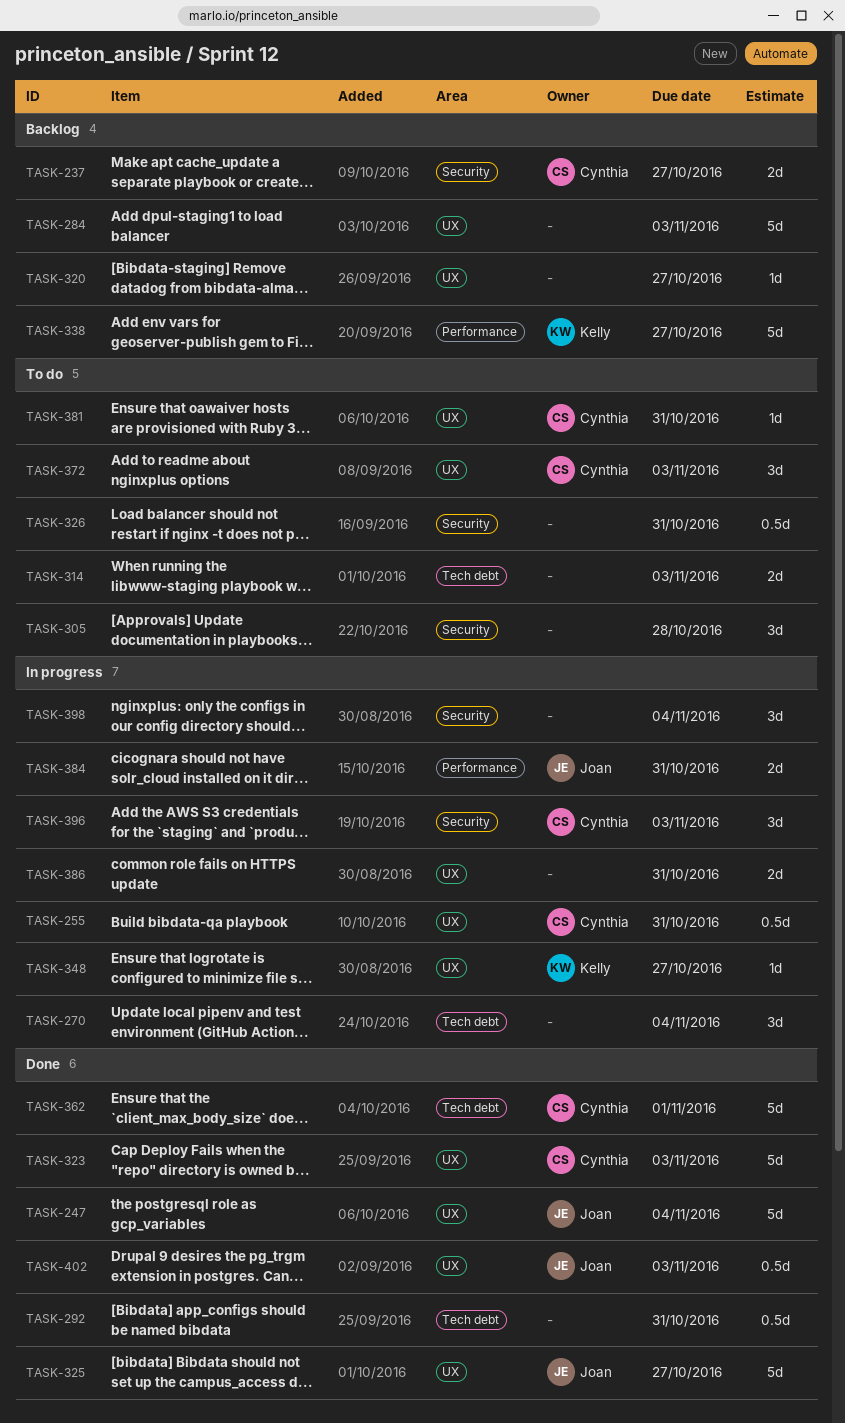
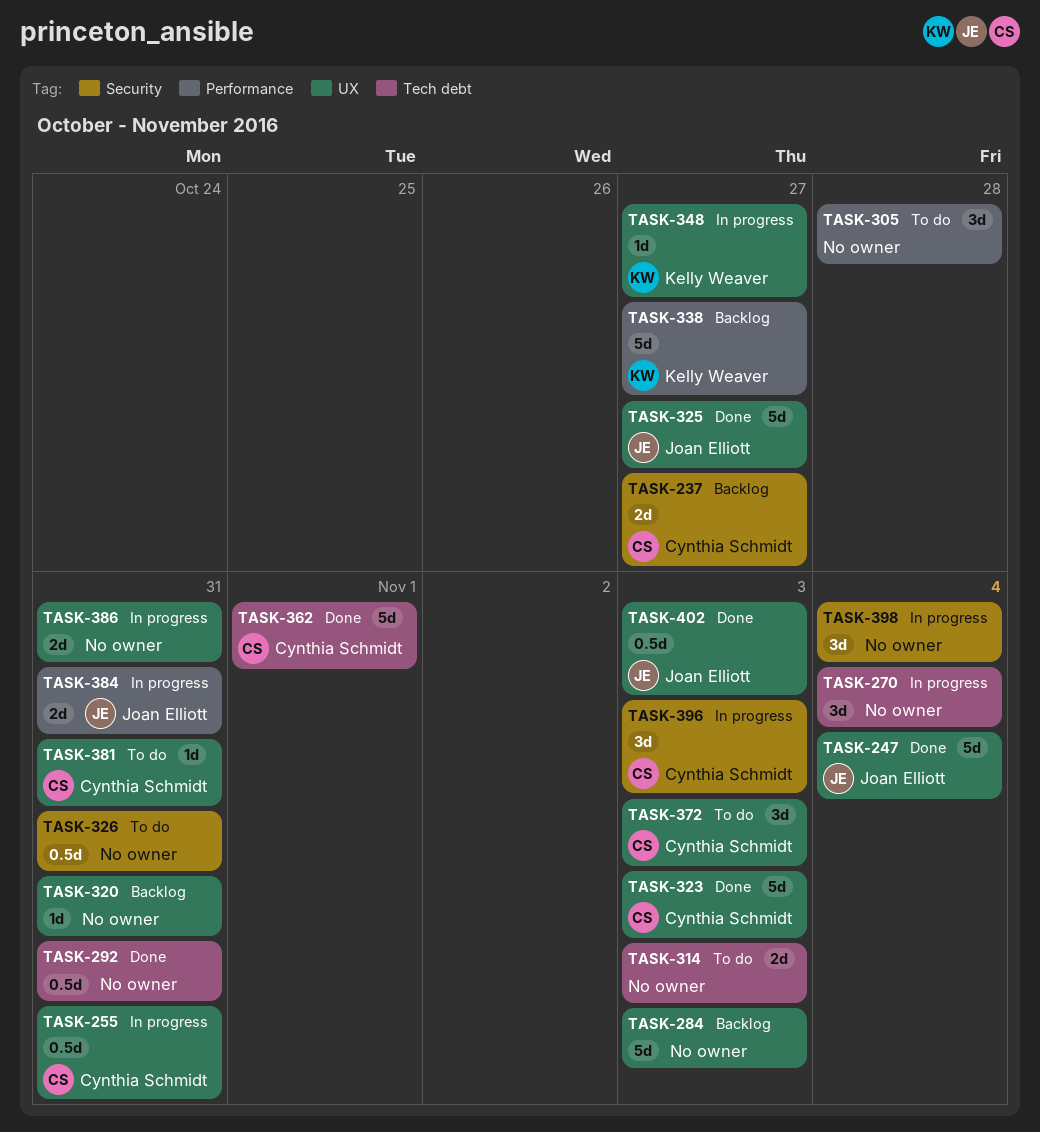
TASK-305, label: Security -> Performance
TASK-320, due: Oct 27 -> Oct 31

